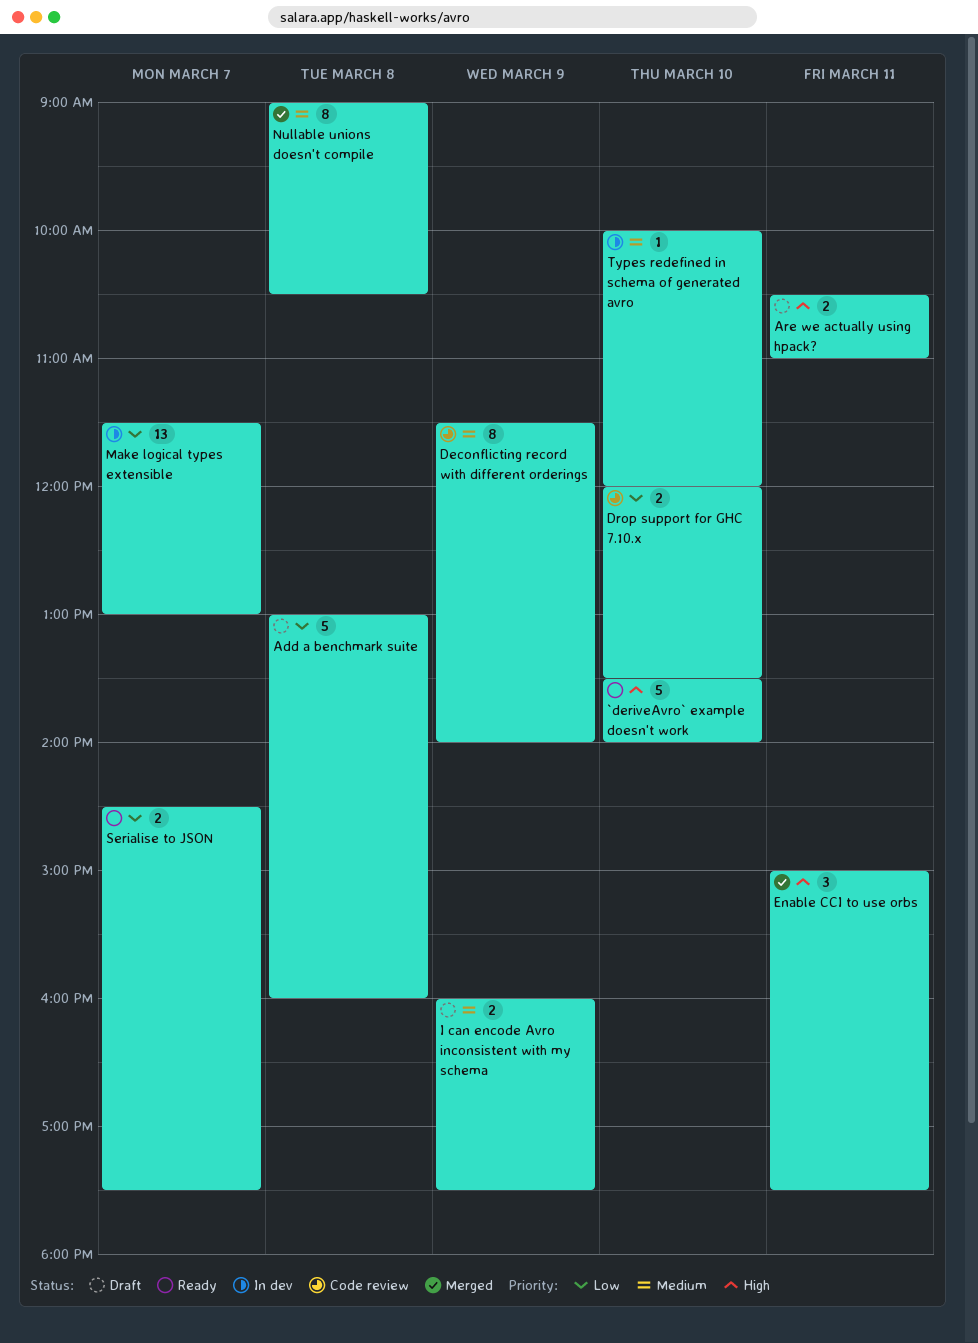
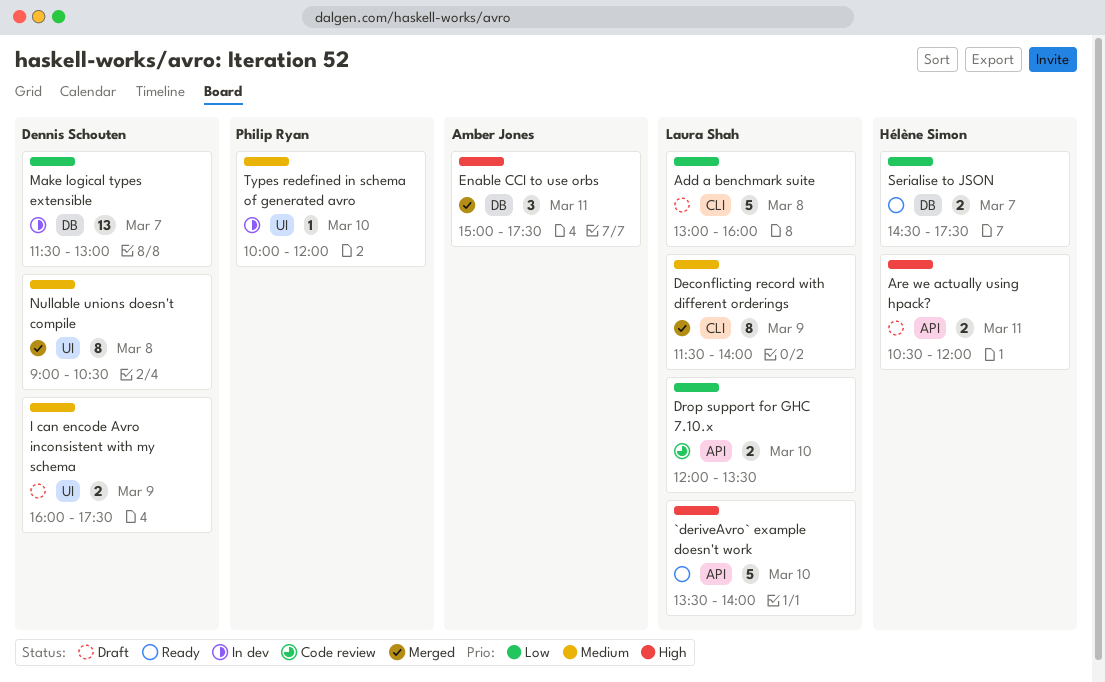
Are we actually using hpack?, ends: 11:00 -> 12:00
Deconflicting record with different orderings, status: Code review -> Merged

